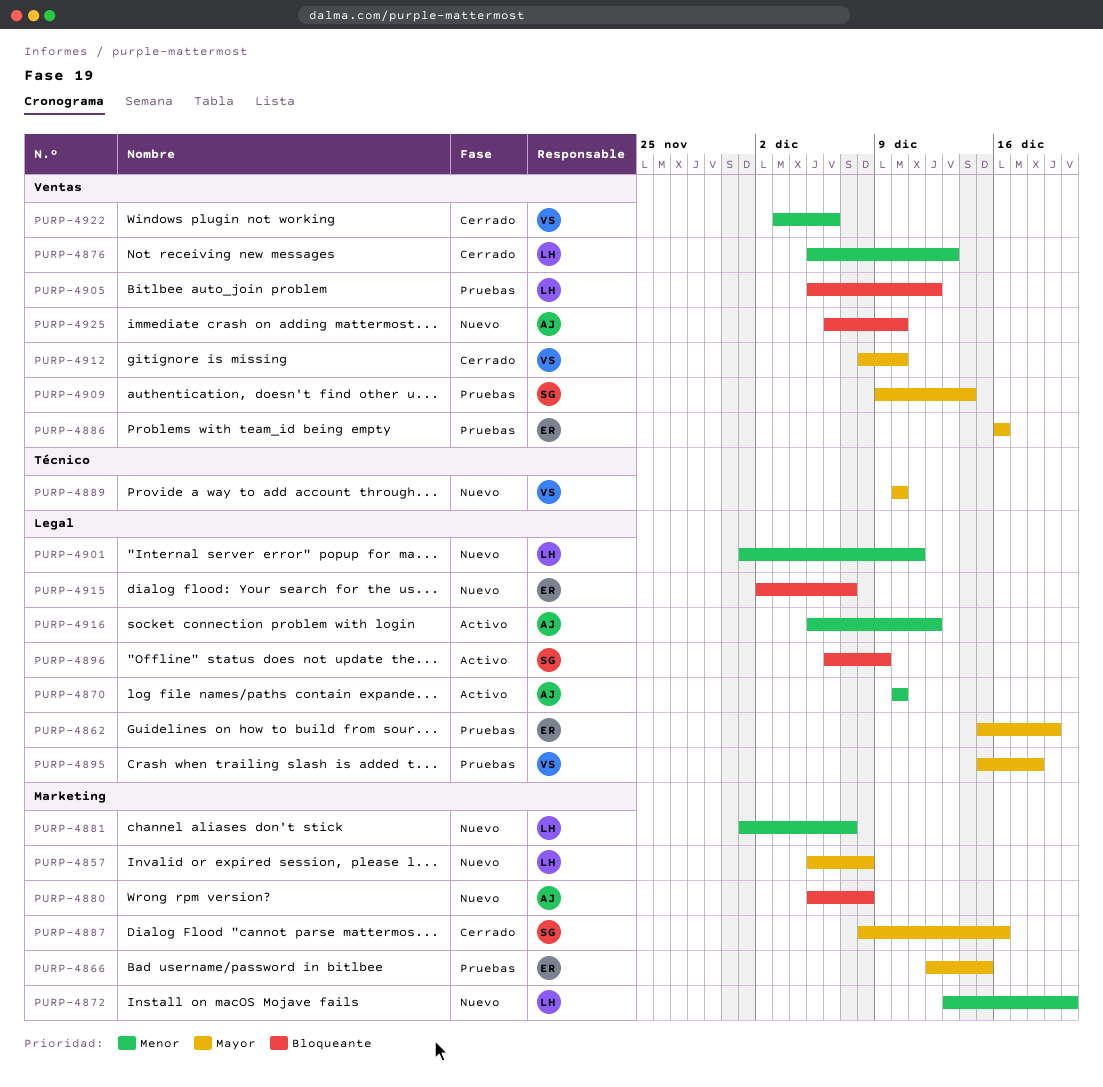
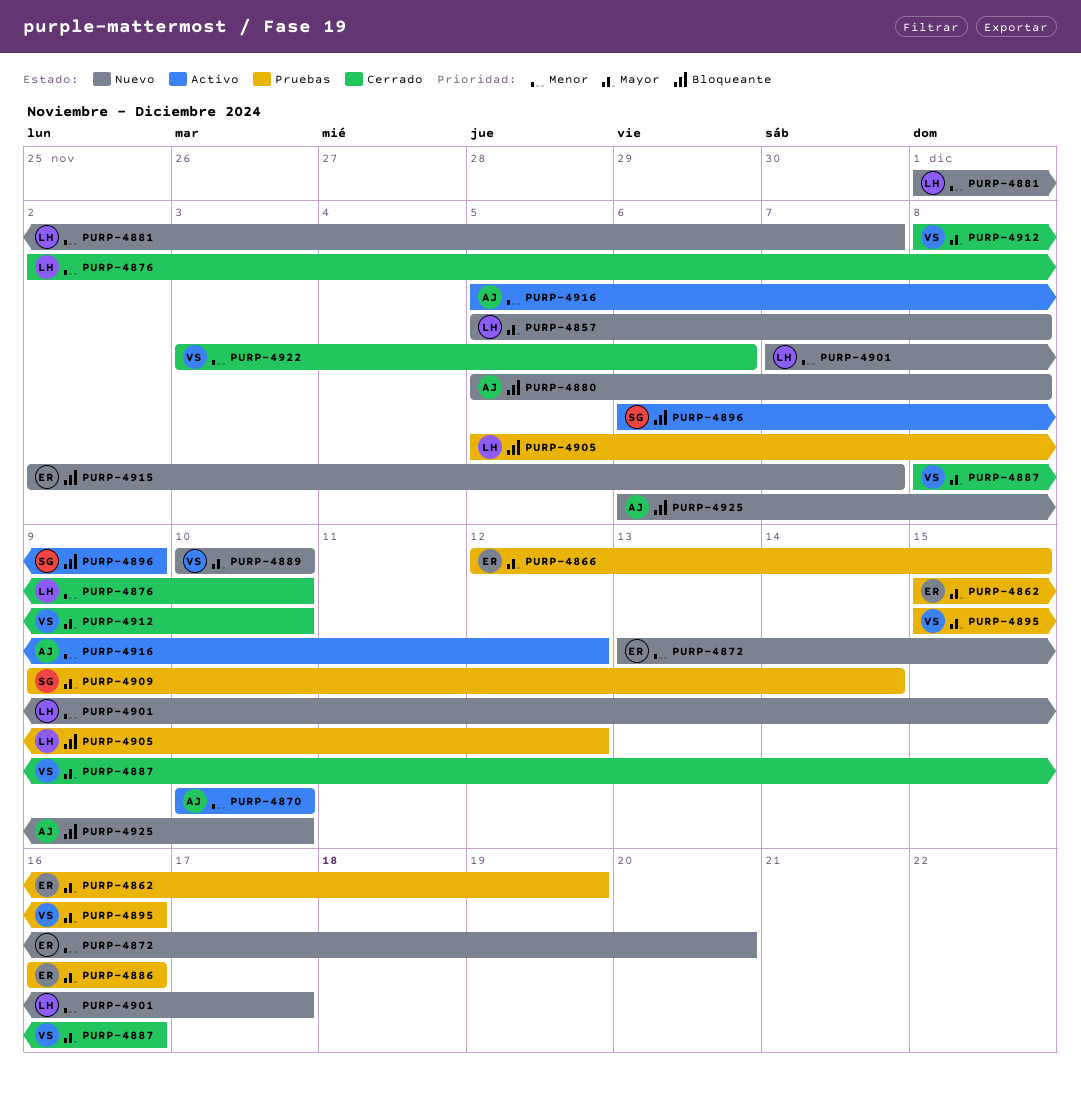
PURP-4872, owner: LH -> ER
PURP-4876, start: Dec 5 -> Dec 2
PURP-4876, due: Dec 13 -> Dec 10
PURP-4887, owner: SG -> VS
PURP-4895, due: Dec 18 -> Dec 16
PURP-4901, start: Dec 1 -> Dec 7
PURP-4901, due: Dec 11 -> Dec 17

